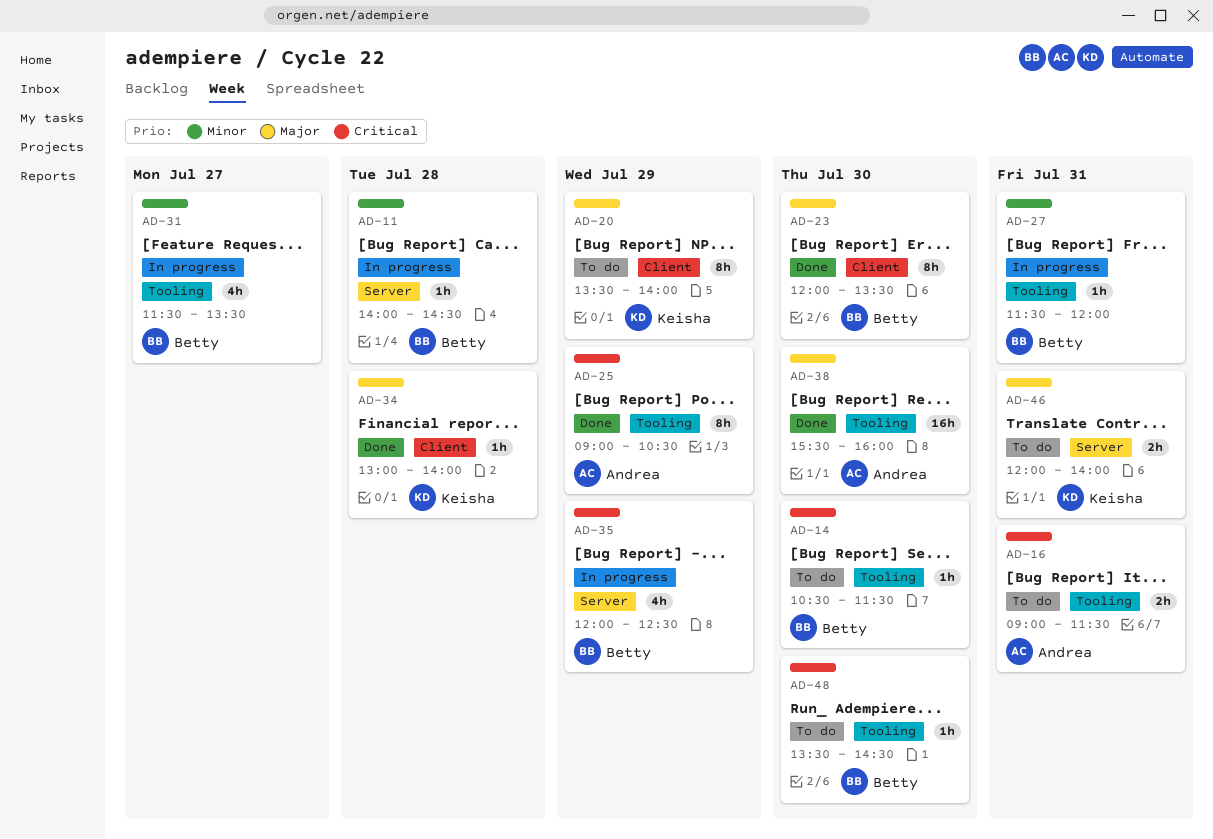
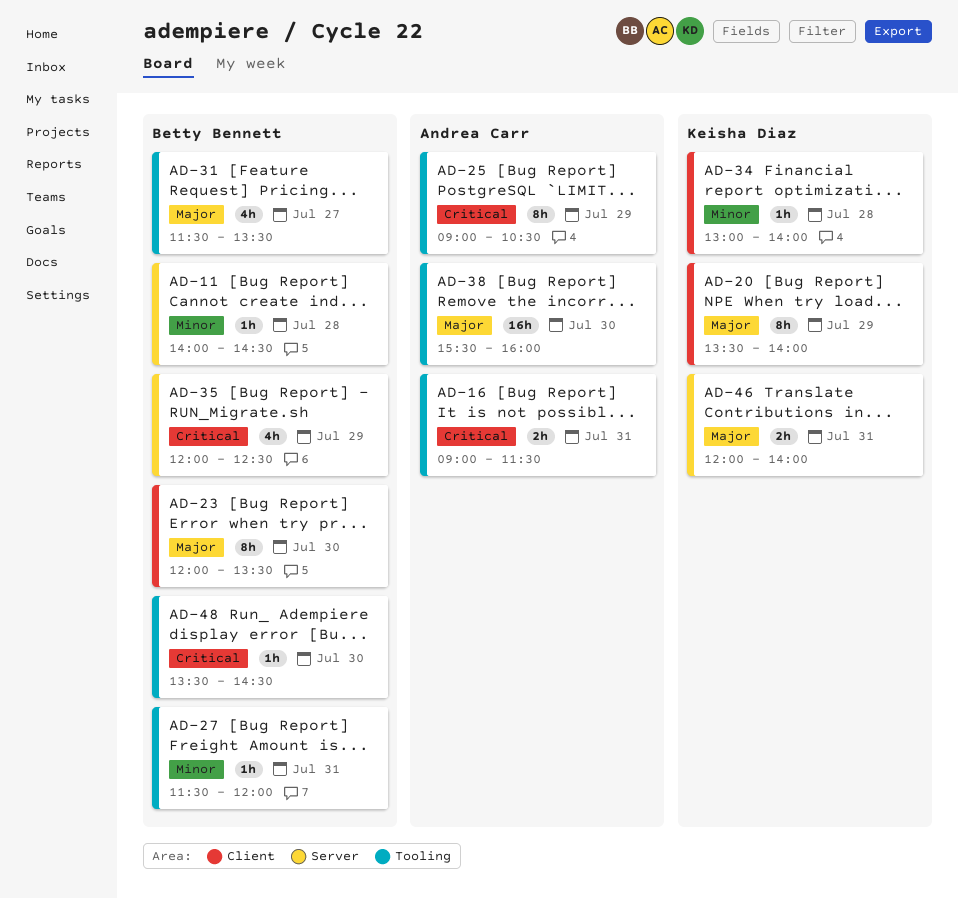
AD-14: present -> none
AD-31, priority: Minor -> Major
AD-34, priority: Major -> Minor

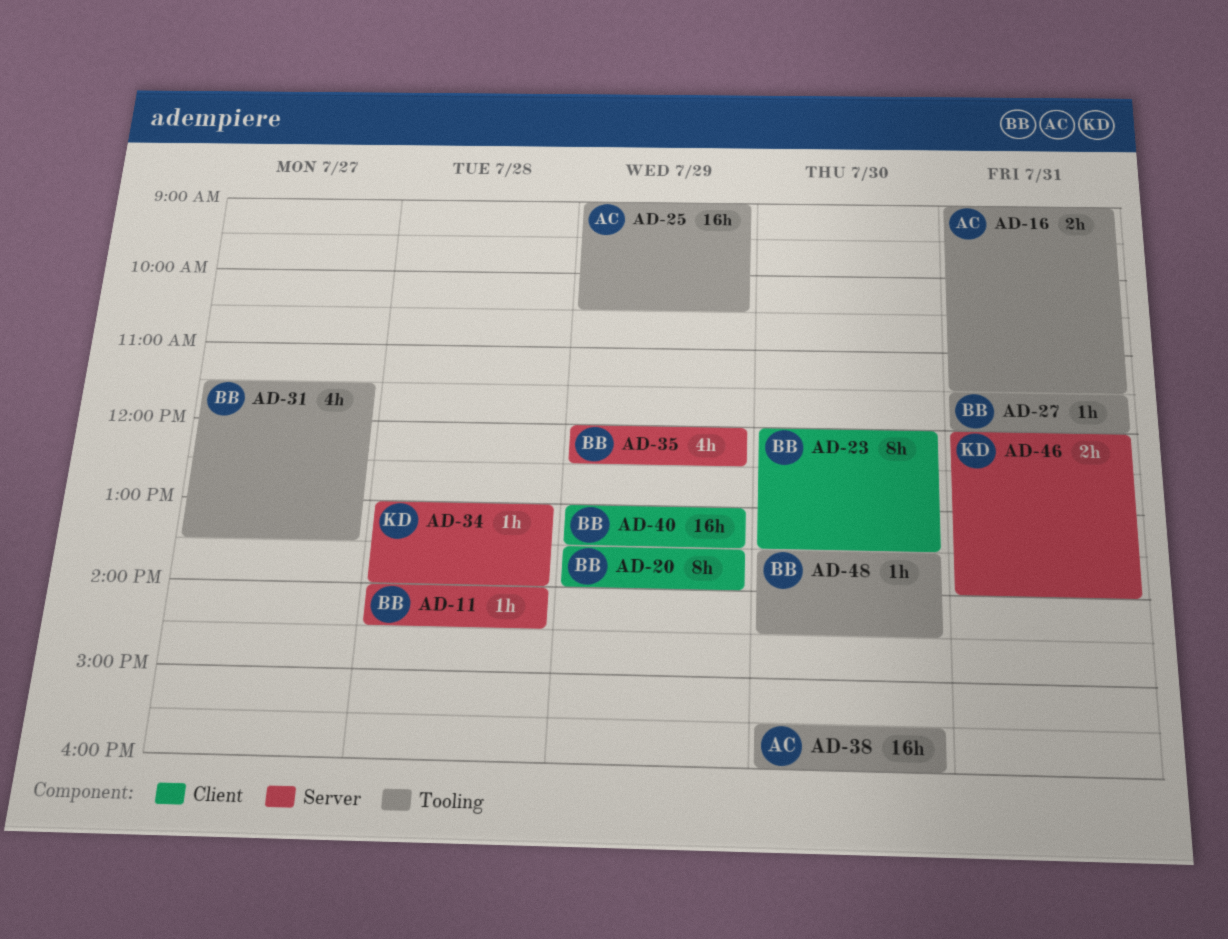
AD-20, owner: Keisha Diaz -> Betty Bennett
AD-25, estimate: 8h -> 16h
AD-34, label: Client -> Server
AD-40: none -> present

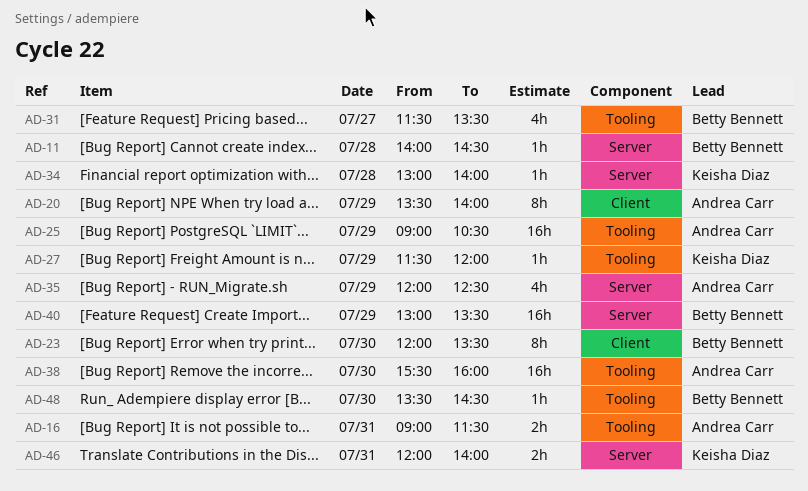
AD-20, owner: Betty Bennett -> Andrea Carr
AD-27, owner: Betty Bennett -> Keisha Diaz
AD-27, day: Jul 31 -> Jul 29
AD-35, owner: Betty Bennett -> Andrea Carr
AD-40, label: Client -> Server

